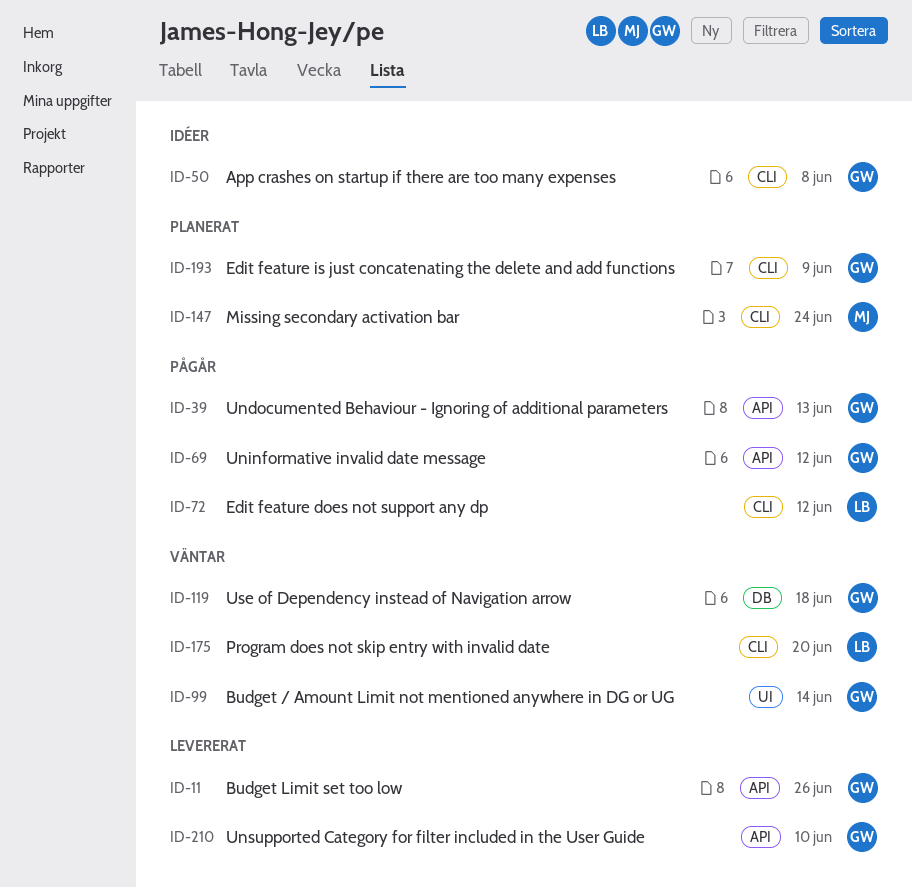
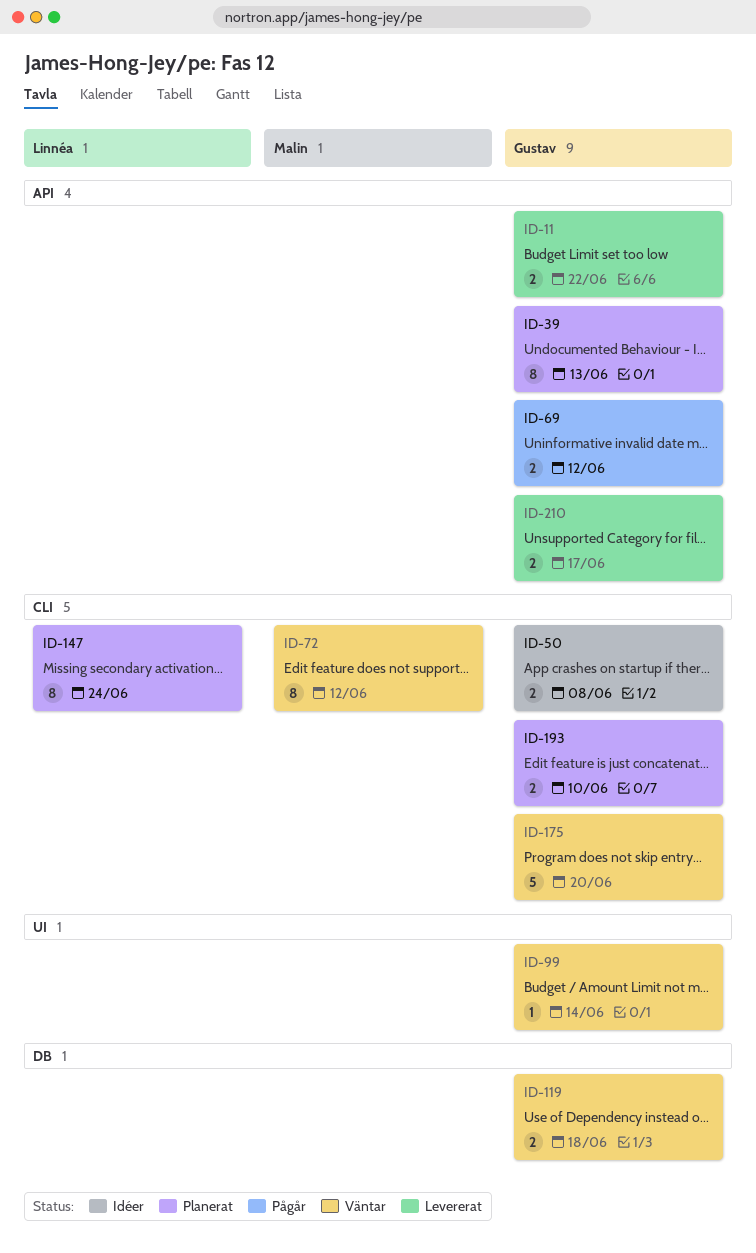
ID-11, due: Jun 26 -> Jun 22
ID-39, status: Pågår -> Planerat
ID-72, status: Pågår -> Väntar
ID-72, owner: Linnéa -> Malin
ID-147, owner: Malin -> Linnéa
ID-175, owner: Linnéa -> Gustav
ID-193, due: Jun 9 -> Jun 10
ID-210, due: Jun 10 -> Jun 17

